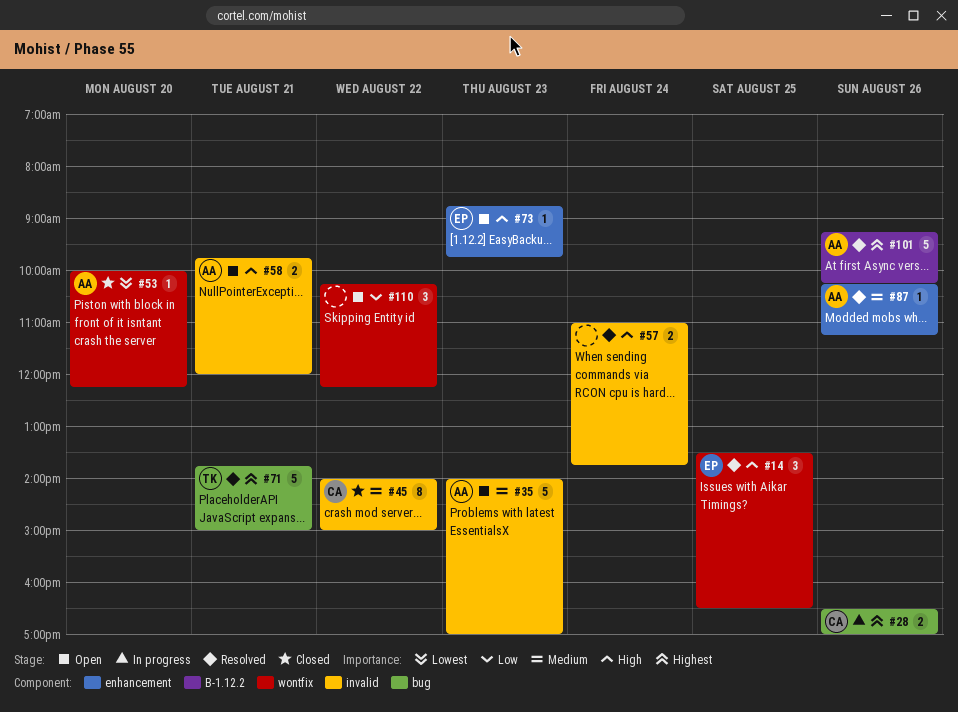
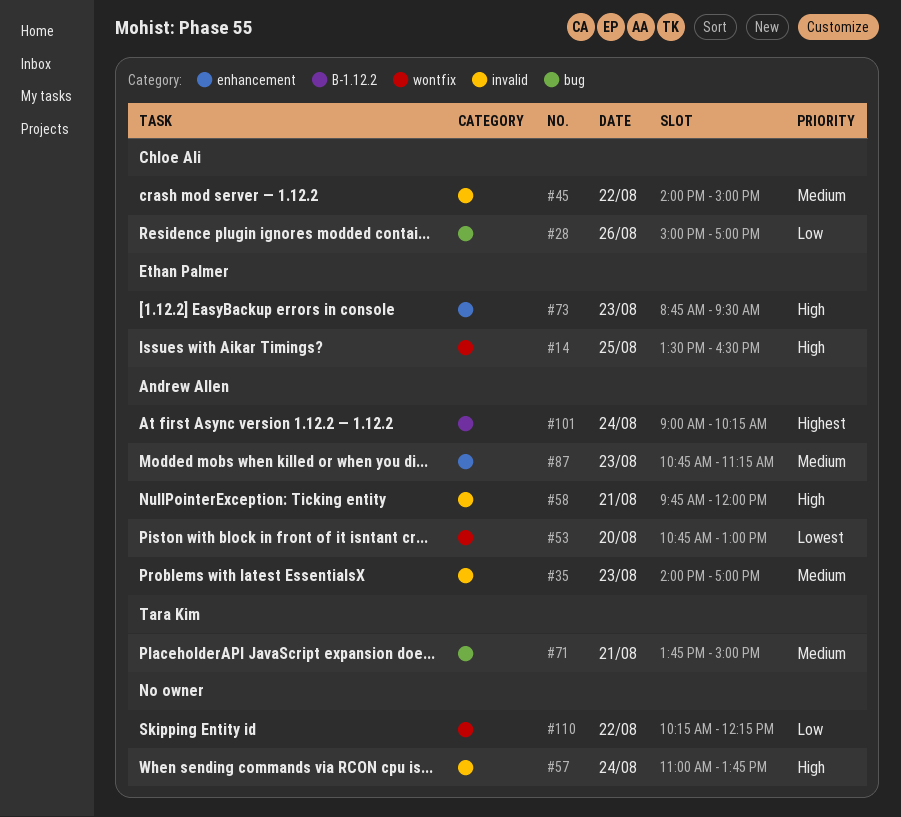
#28, priority: Highest -> Low
#28, begins: 16:30 -> 15:00
#53, begins: 10:00 -> 10:45
#53, ends: 12:15 -> 13:00
#71, priority: Highest -> Medium
#73, ends: 09:45 -> 09:30
#87, day: Aug 26 -> Aug 23
#87, begins: 10:15 -> 10:45
#101, day: Aug 26 -> Aug 24
#101, begins: 09:15 -> 09:00

